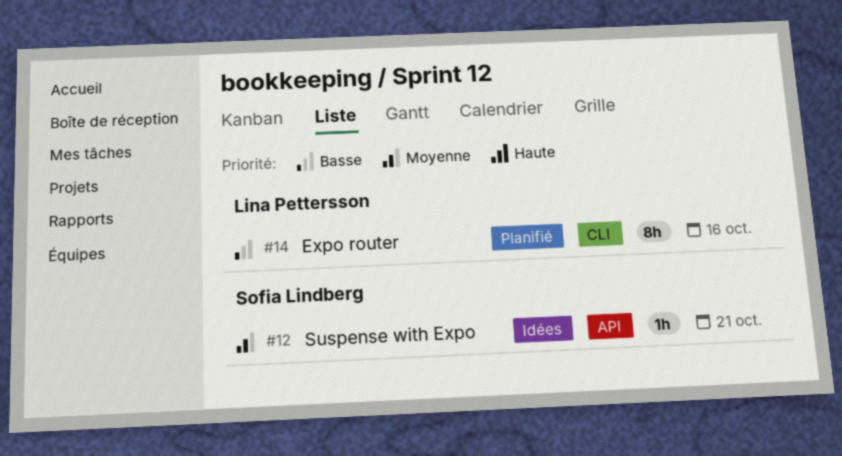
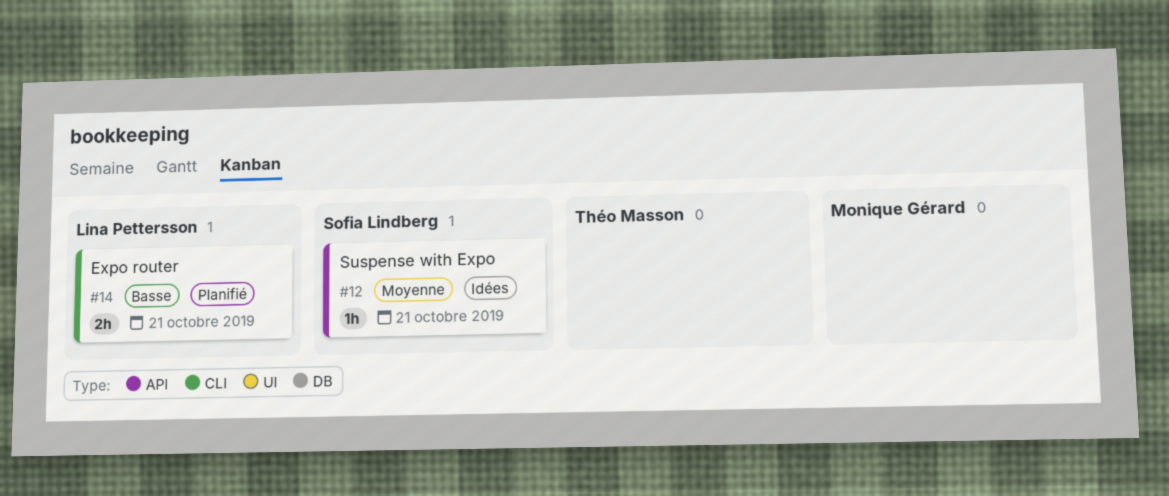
#14, estimate: 8h -> 2h
#14, due: Oct 16 -> Oct 21

